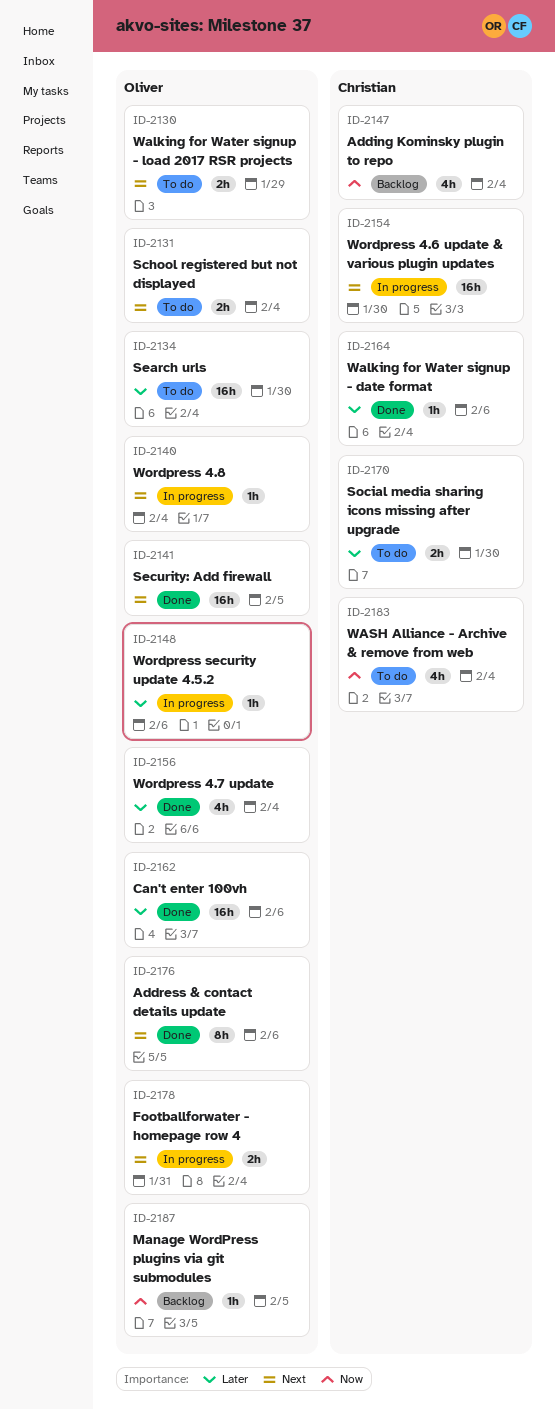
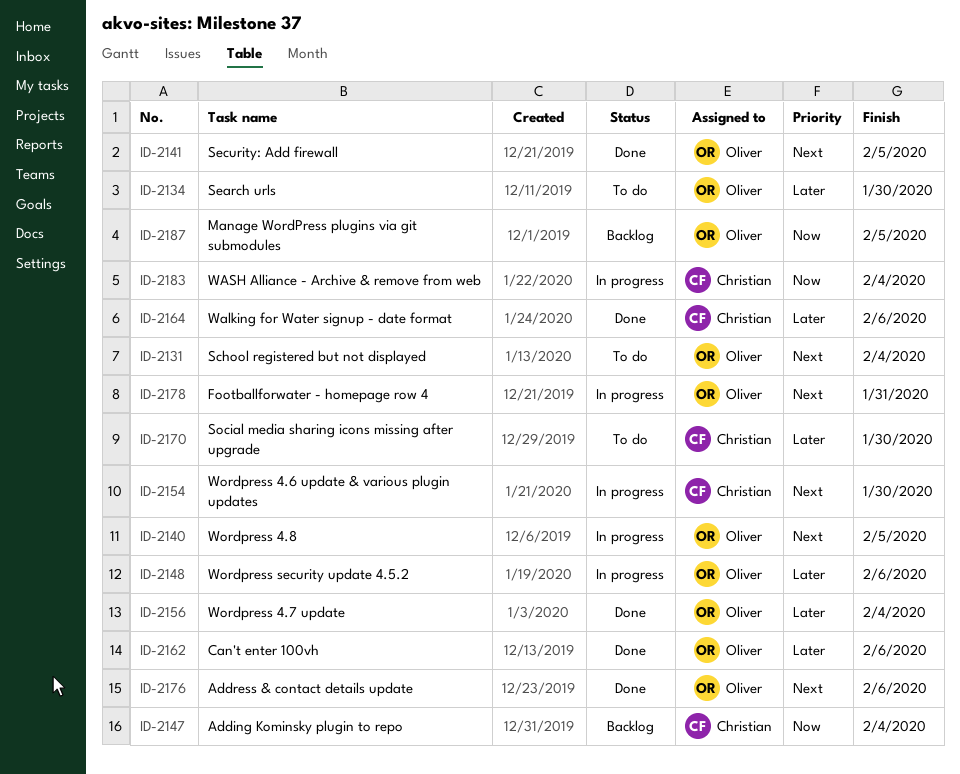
ID-2130: present -> none
ID-2140, due: Feb 4 -> Feb 5
ID-2183, status: To do -> In progress

